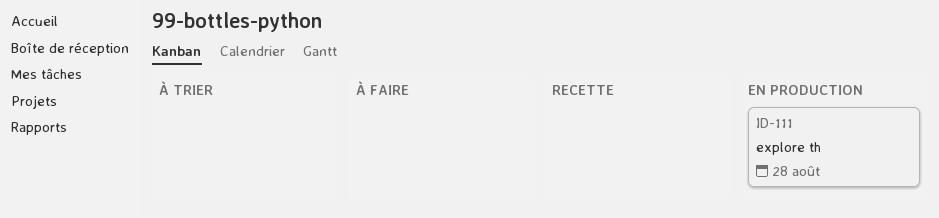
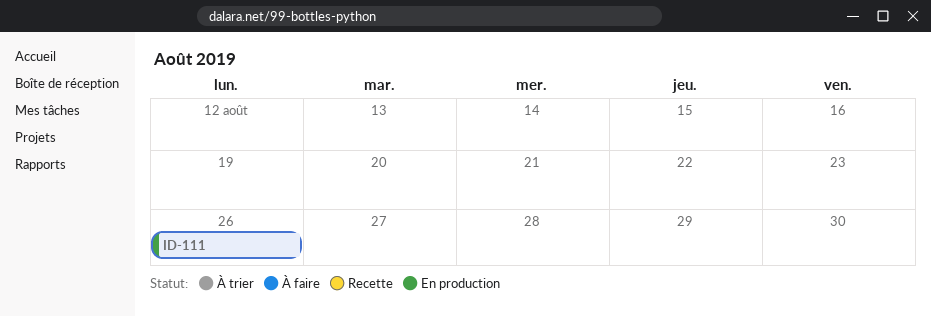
ID-111, due: Aug 28 -> Aug 26

